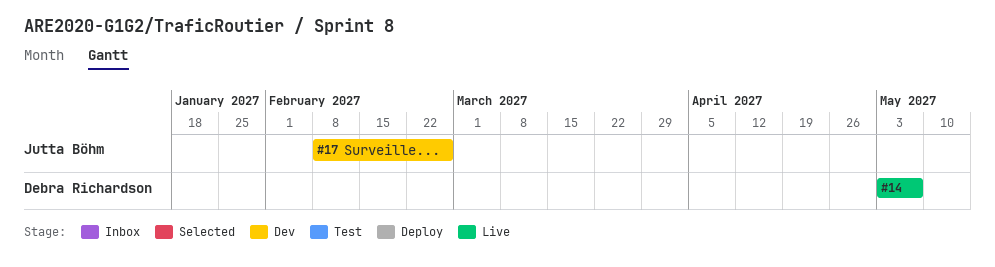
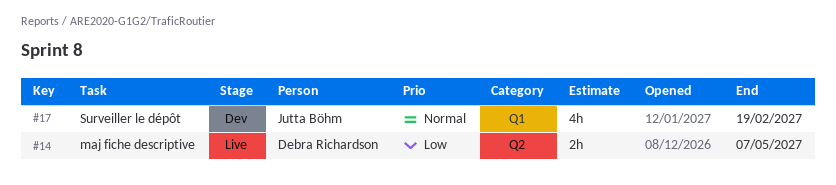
#17, due: Feb 26 -> Feb 19

